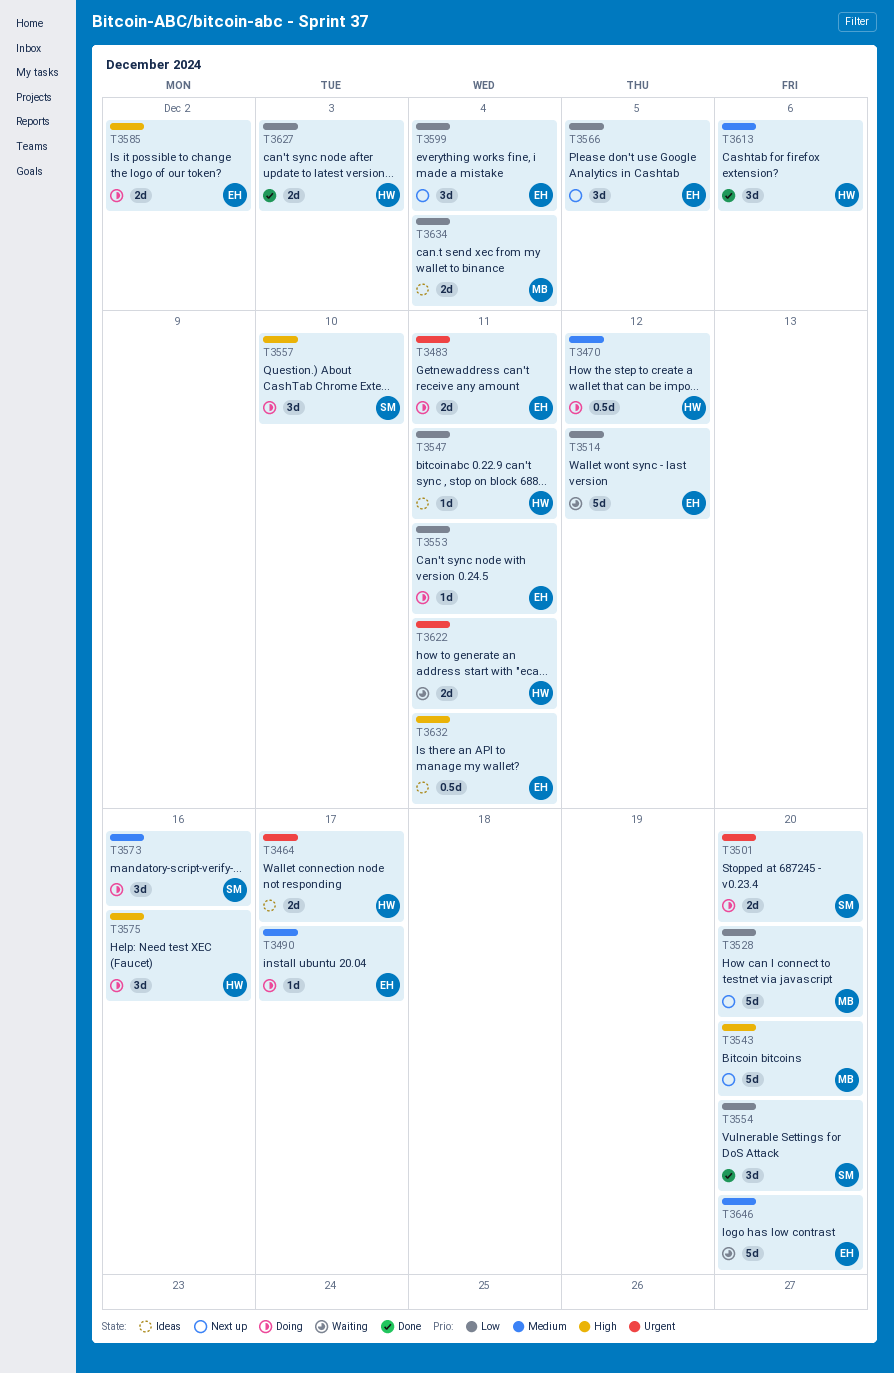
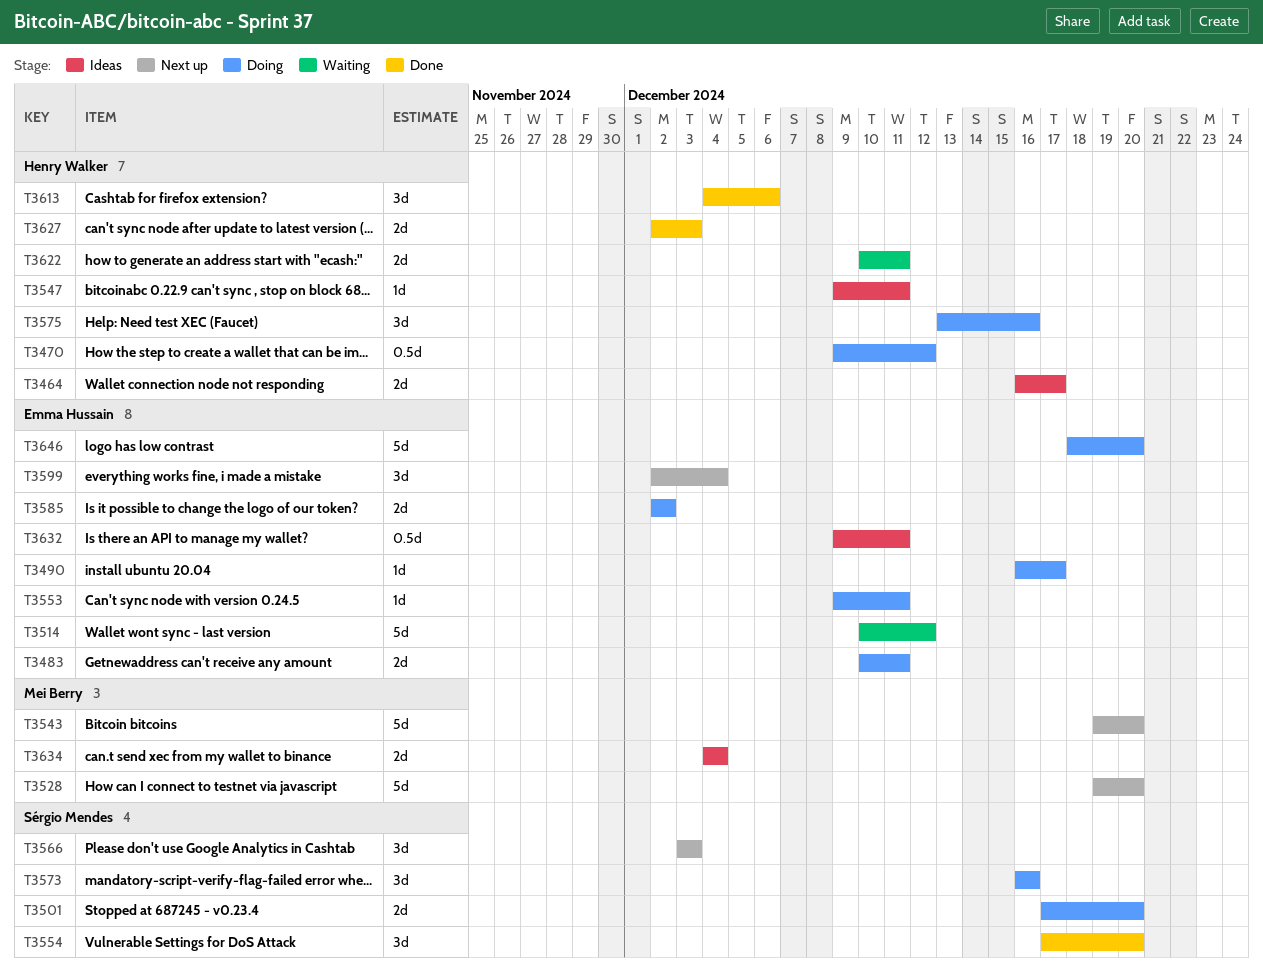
T3557: present -> none
T3566, owner: Emma Hussain -> Sérgio Mendes
T3566, due: Dec 5 -> Dec 3
T3646, status: Waiting -> Doing

